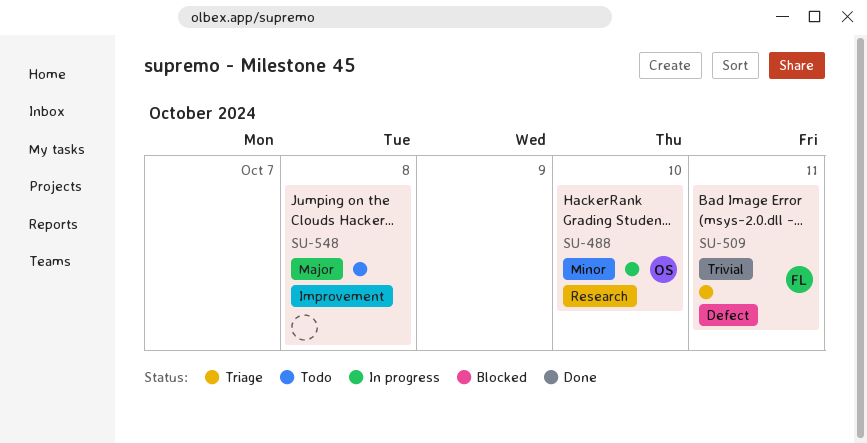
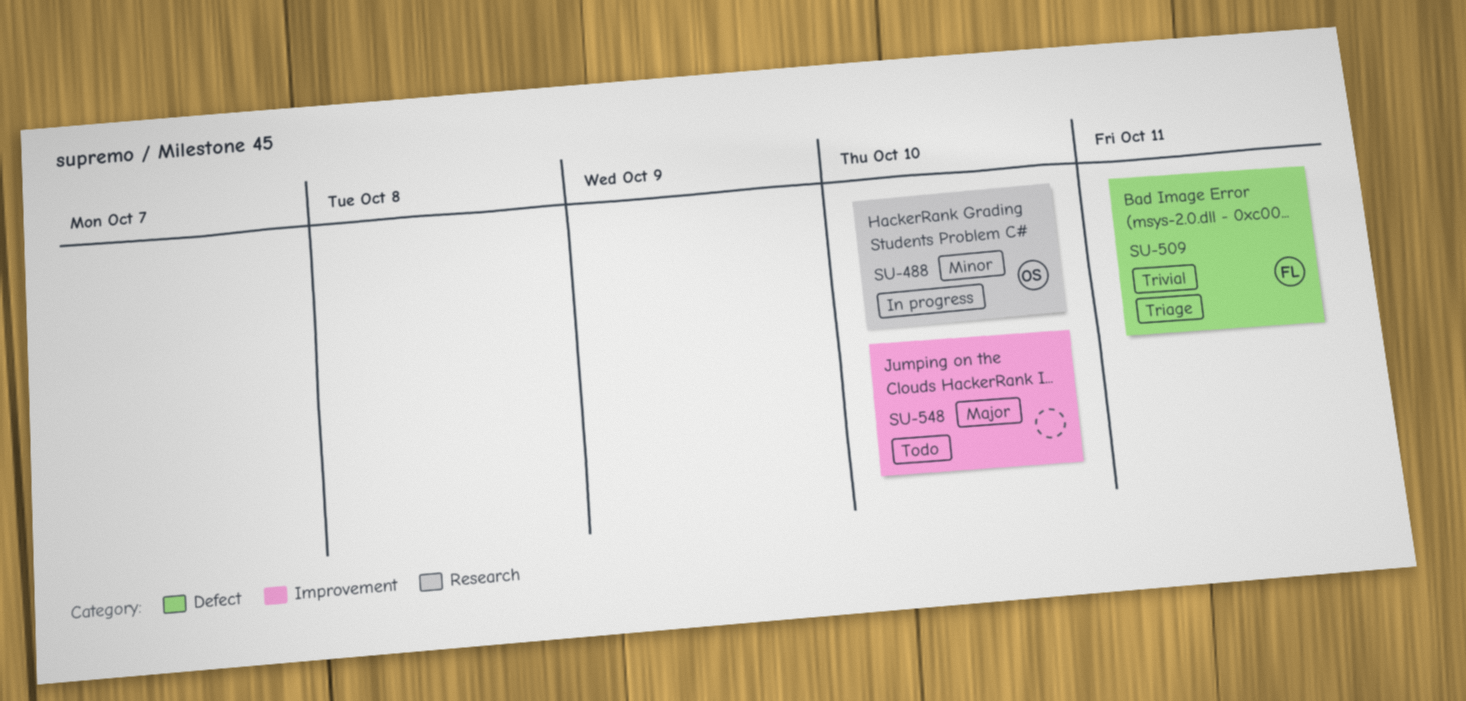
SU-548, due: Oct 8 -> Oct 10

